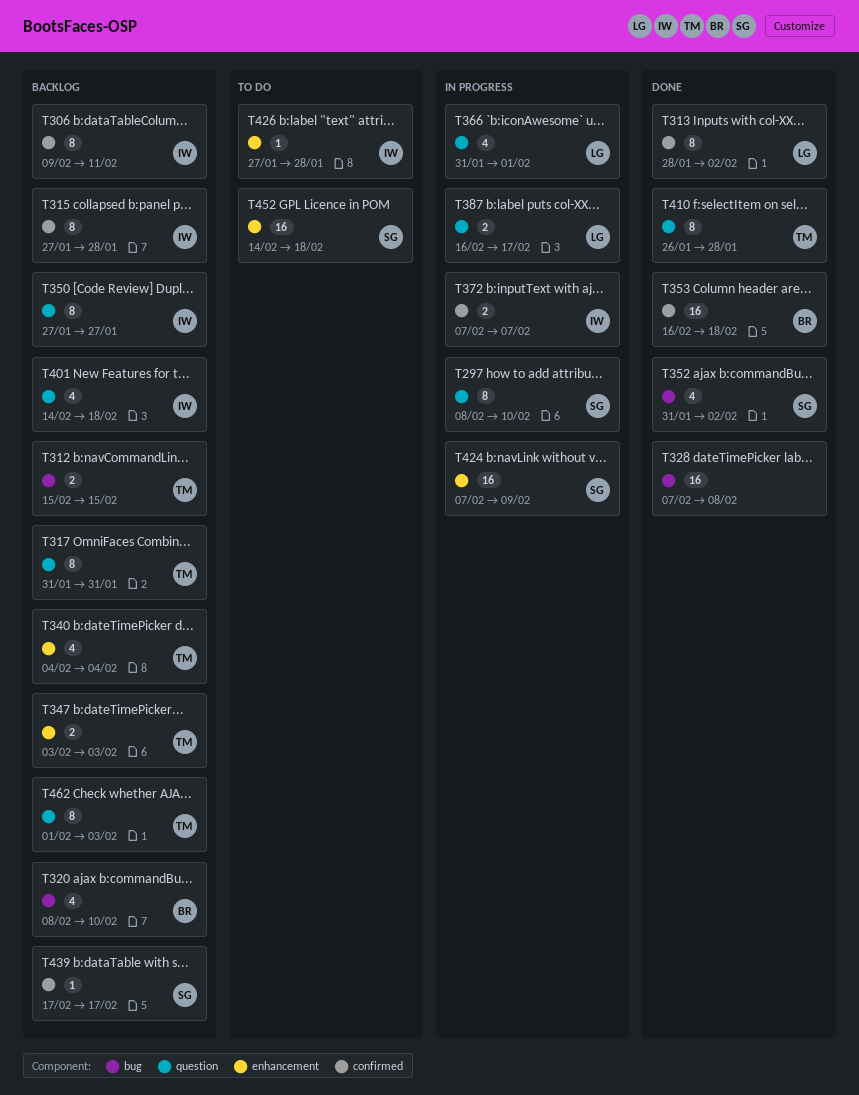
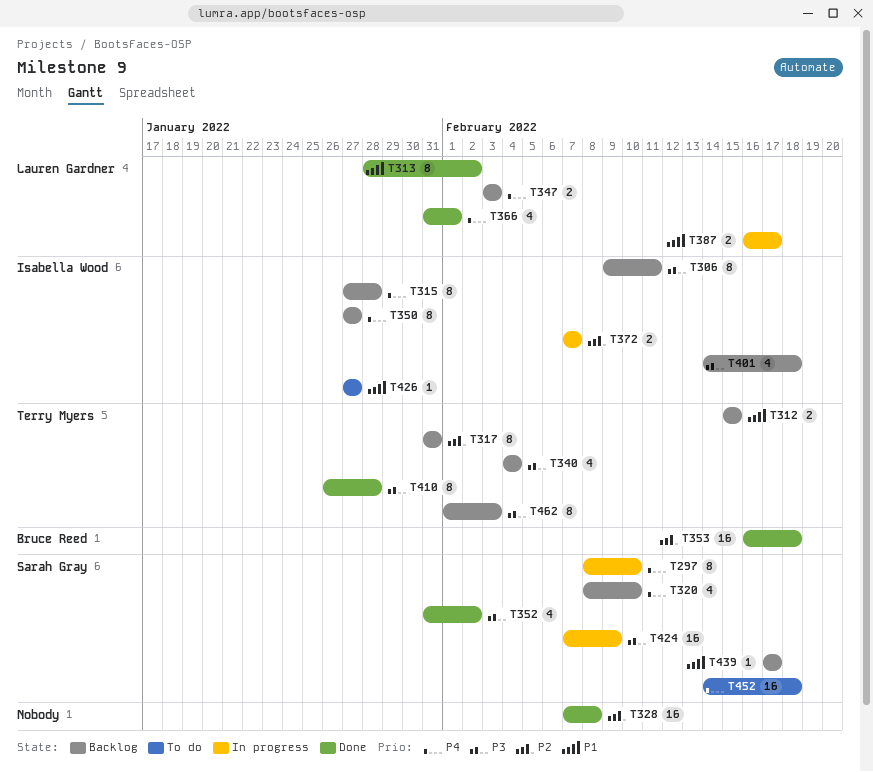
T320, owner: Bruce Reed -> Sarah Gray
T347, owner: Terry Myers -> Lauren Gardner
T366, status: In progress -> Done
T426, due: Jan 28 -> Jan 27

